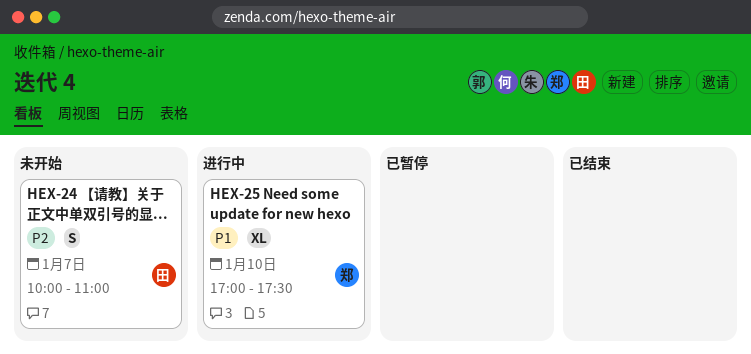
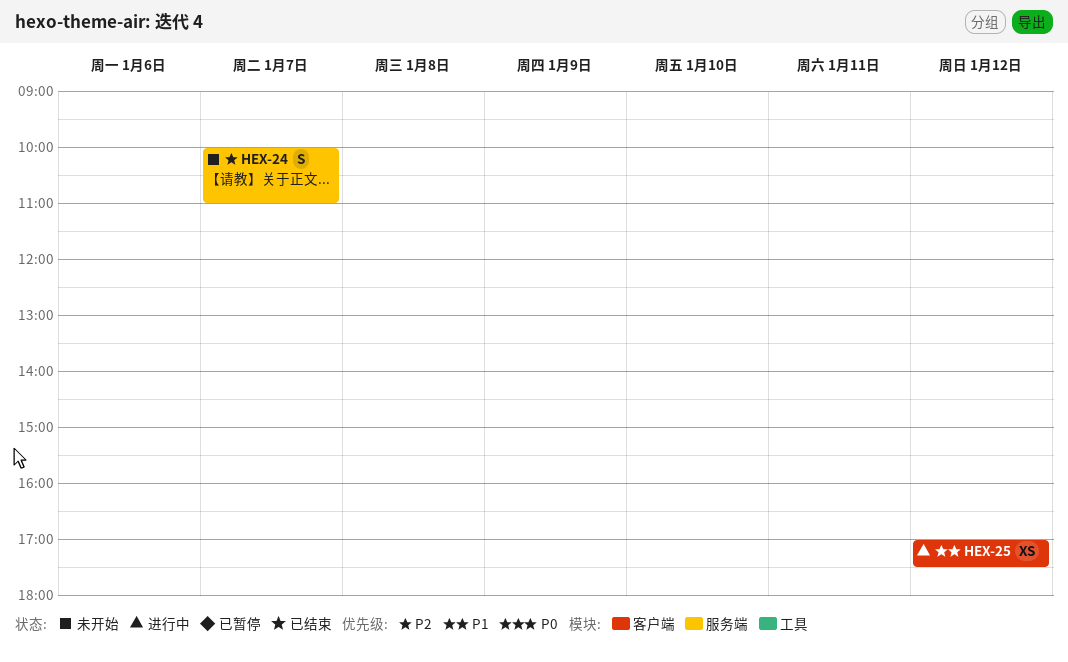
HEX-25, estimate: XL -> XS
HEX-25, day: Jan 10 -> Jan 12

